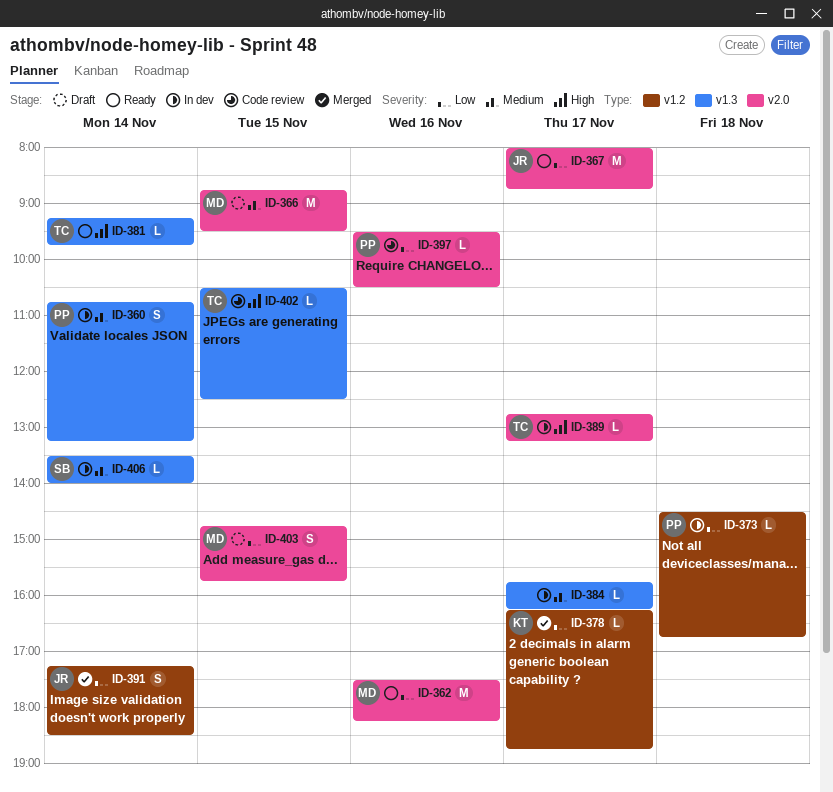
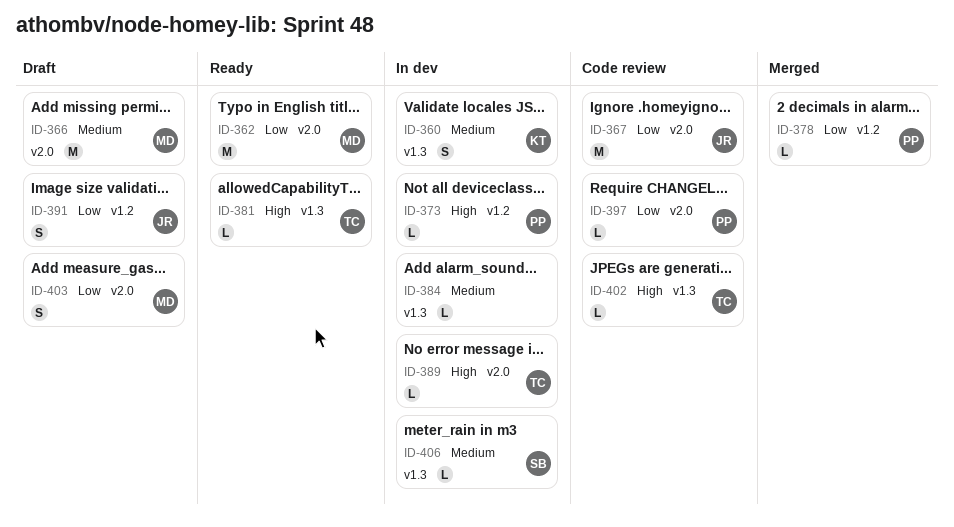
ID-360, owner: PP -> KT
ID-367, status: Ready -> Code review
ID-373, priority: Low -> High
ID-378, owner: KT -> PP
ID-391, status: Merged -> Draft

